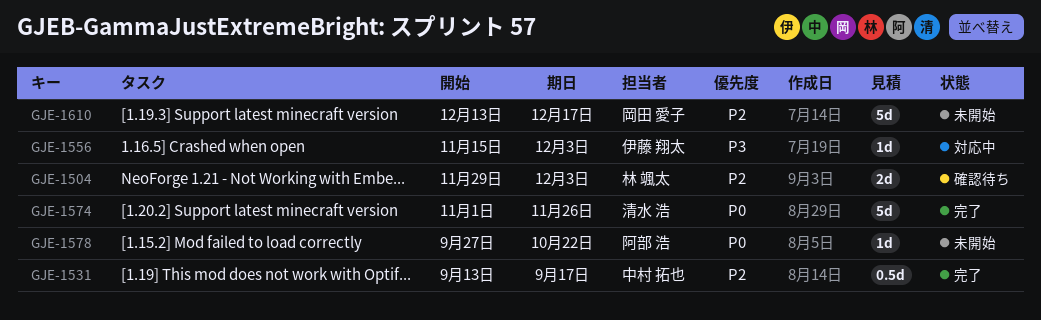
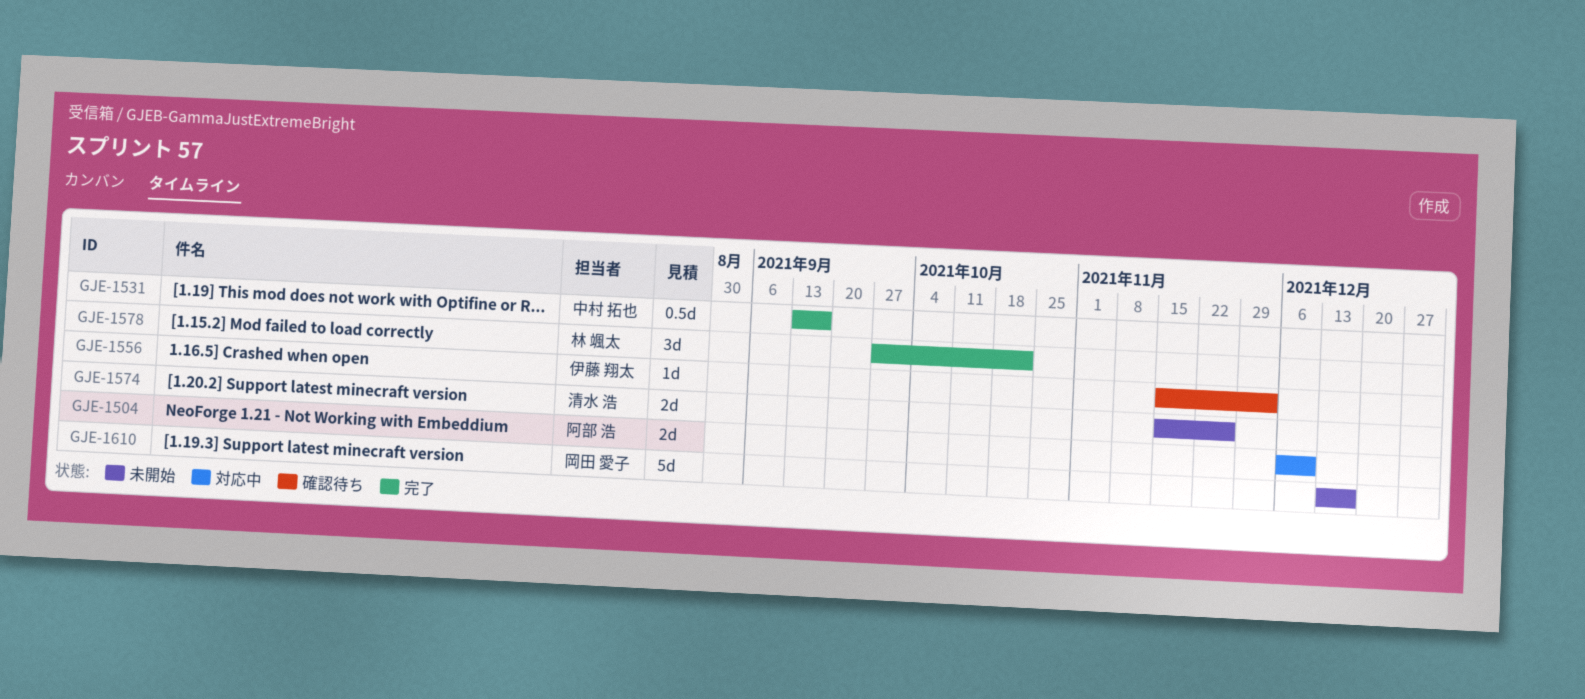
GJE-1504, status: 確認待ち -> 対応中
GJE-1504, owner: 林 颯太 -> 阿部 浩
GJE-1504, start: Nov 29 -> Dec 6
GJE-1504, due: Dec 3 -> Dec 10
GJE-1556, status: 対応中 -> 確認待ち
GJE-1574, status: 完了 -> 未開始
GJE-1574, estimate: 5d -> 2d
GJE-1574, start: Nov 1 -> Nov 15
GJE-1578, status: 未開始 -> 完了
GJE-1578, owner: 阿部 浩 -> 林 颯太
GJE-1578, estimate: 1d -> 3d

